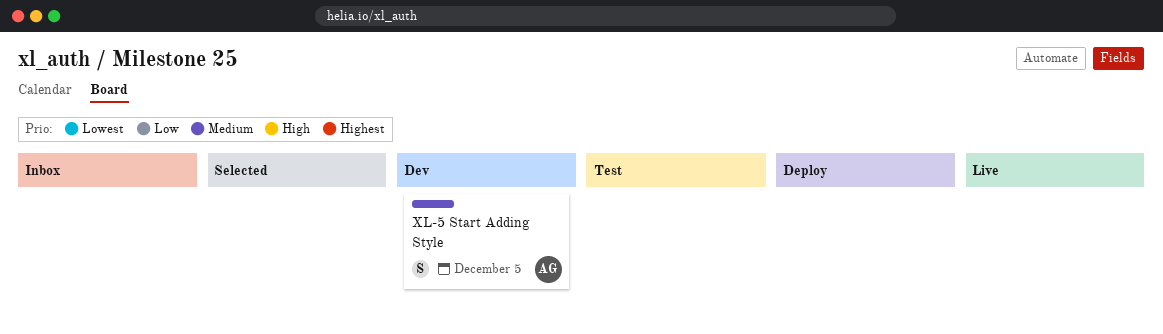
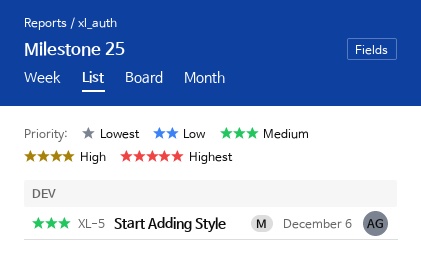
XL-5, estimate: S -> M
XL-5, due: Dec 5 -> Dec 6

